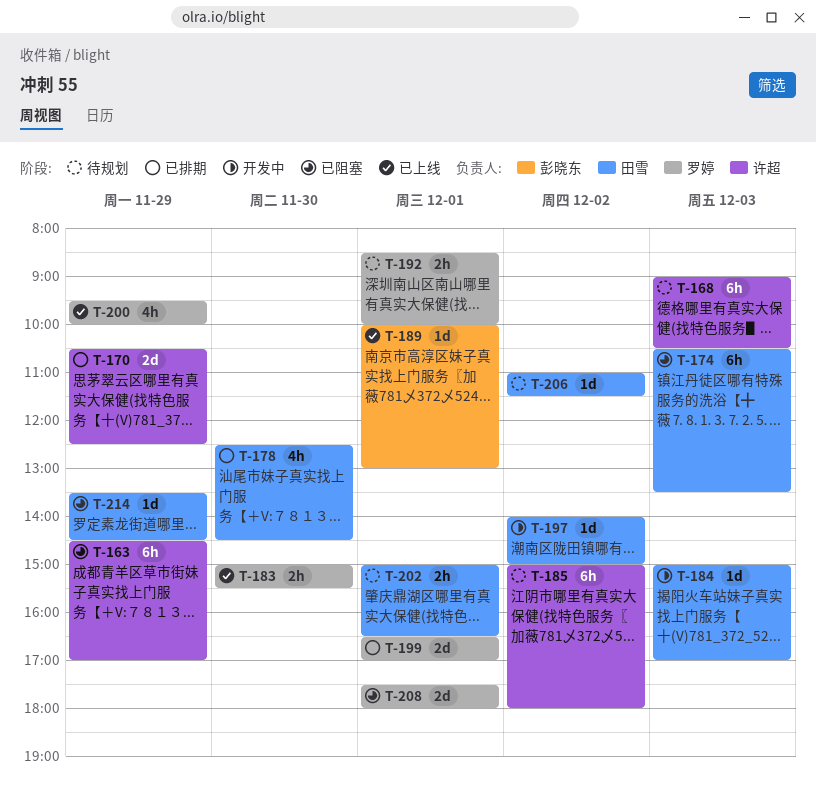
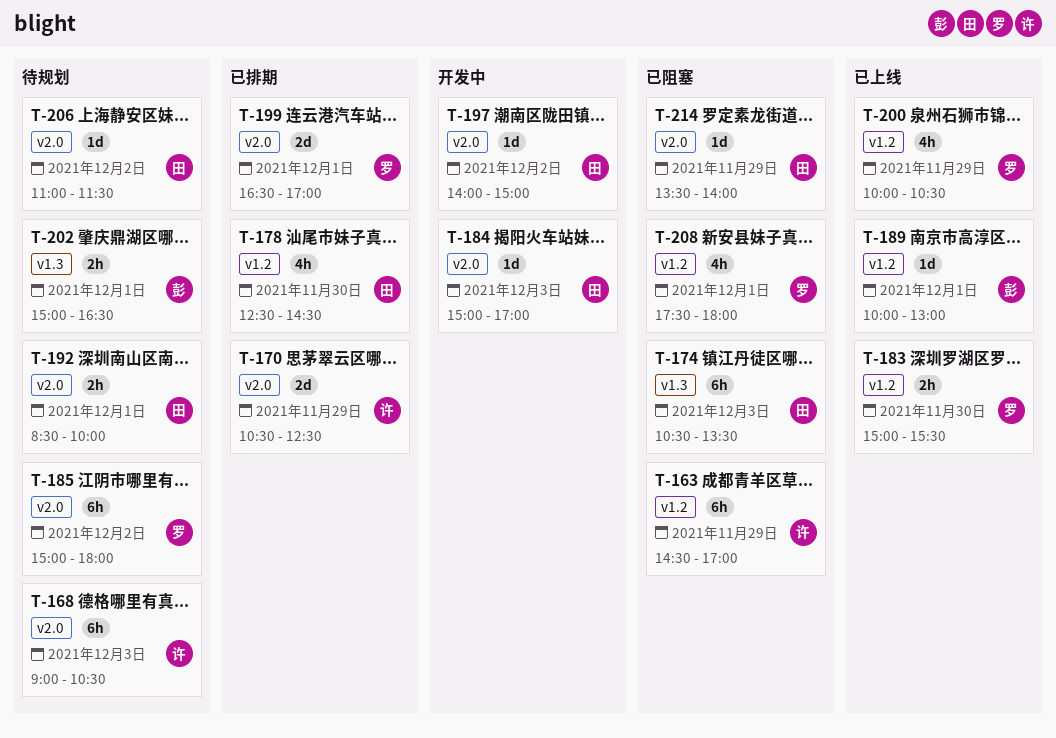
T-185, owner: 许超 -> 罗婷
T-192, owner: 罗婷 -> 田雪
T-200, begins: 09:30 -> 10:00
T-200, ends: 10:00 -> 10:30
T-202, owner: 田雪 -> 彭晓东
T-208, estimate: 2d -> 4h
T-214, ends: 14:30 -> 14:00

